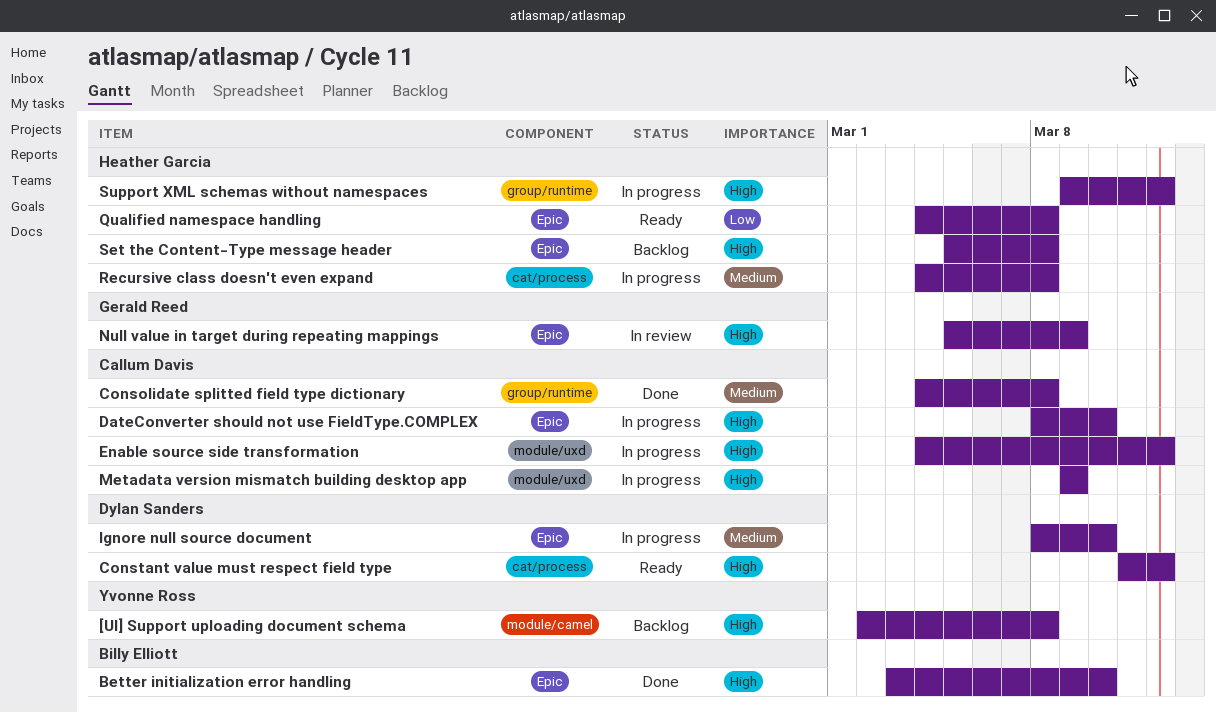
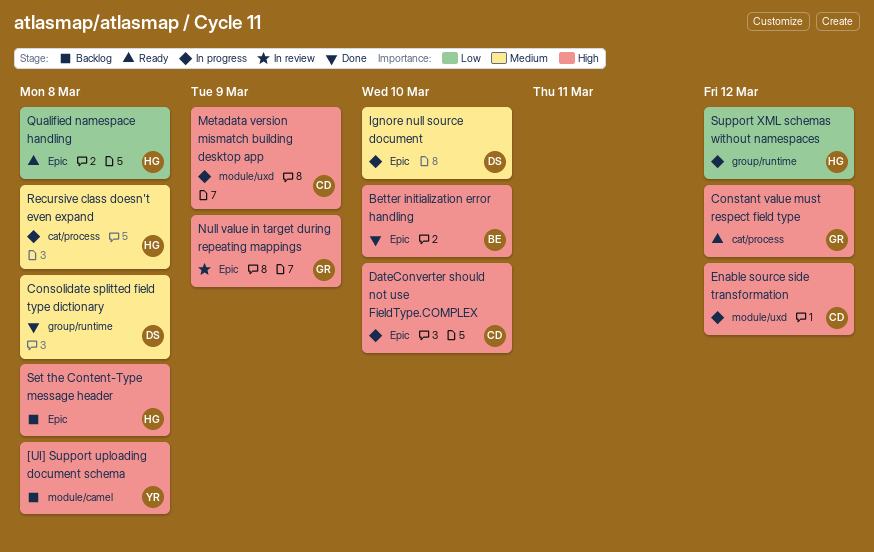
Consolidate splitted field type dictionary, owner: Callum Davis -> Dylan Sanders
Constant value must respect field type, owner: Dylan Sanders -> Gerald Reed
Support XML schemas without namespaces, priority: High -> Low

